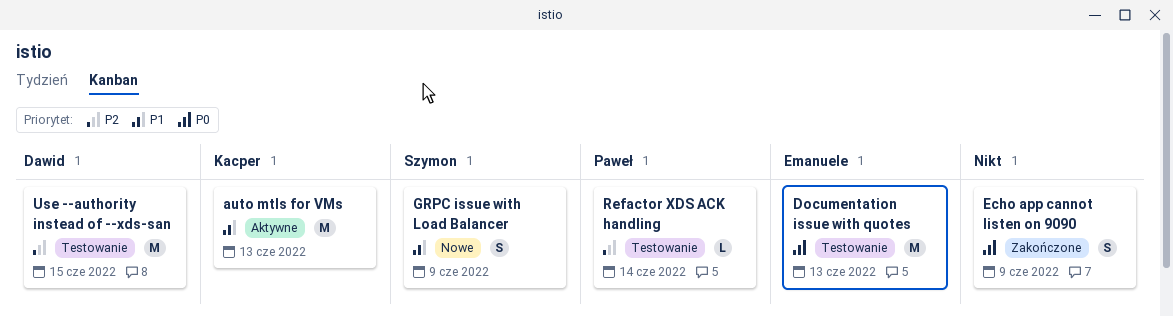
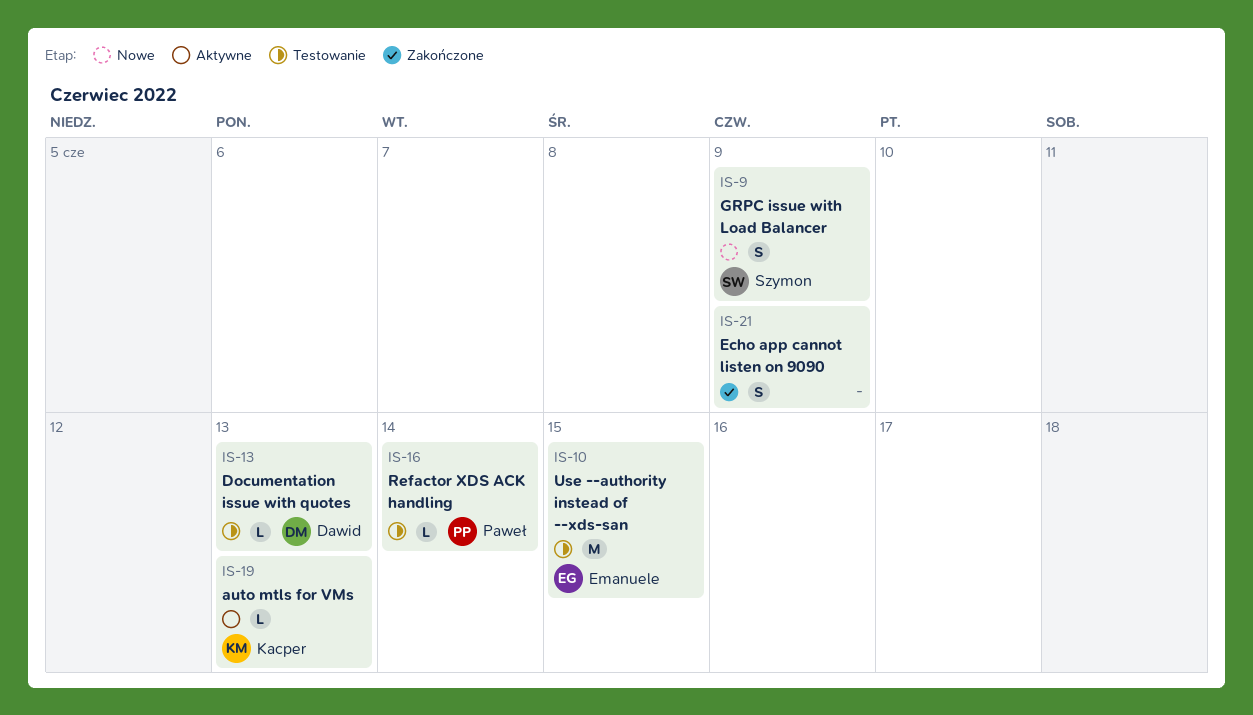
auto mtls for VMs, estimate: M -> L
Documentation issue with quotes, owner: Emanuele -> Dawid
Documentation issue with quotes, estimate: M -> L
Use --authority instead of --xds-san, owner: Dawid -> Emanuele

